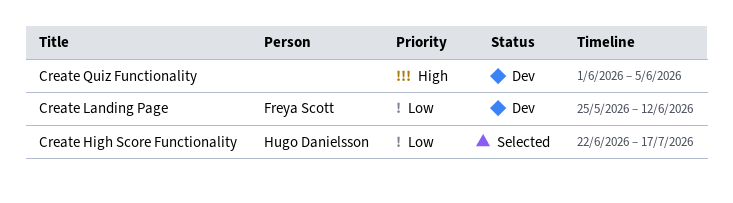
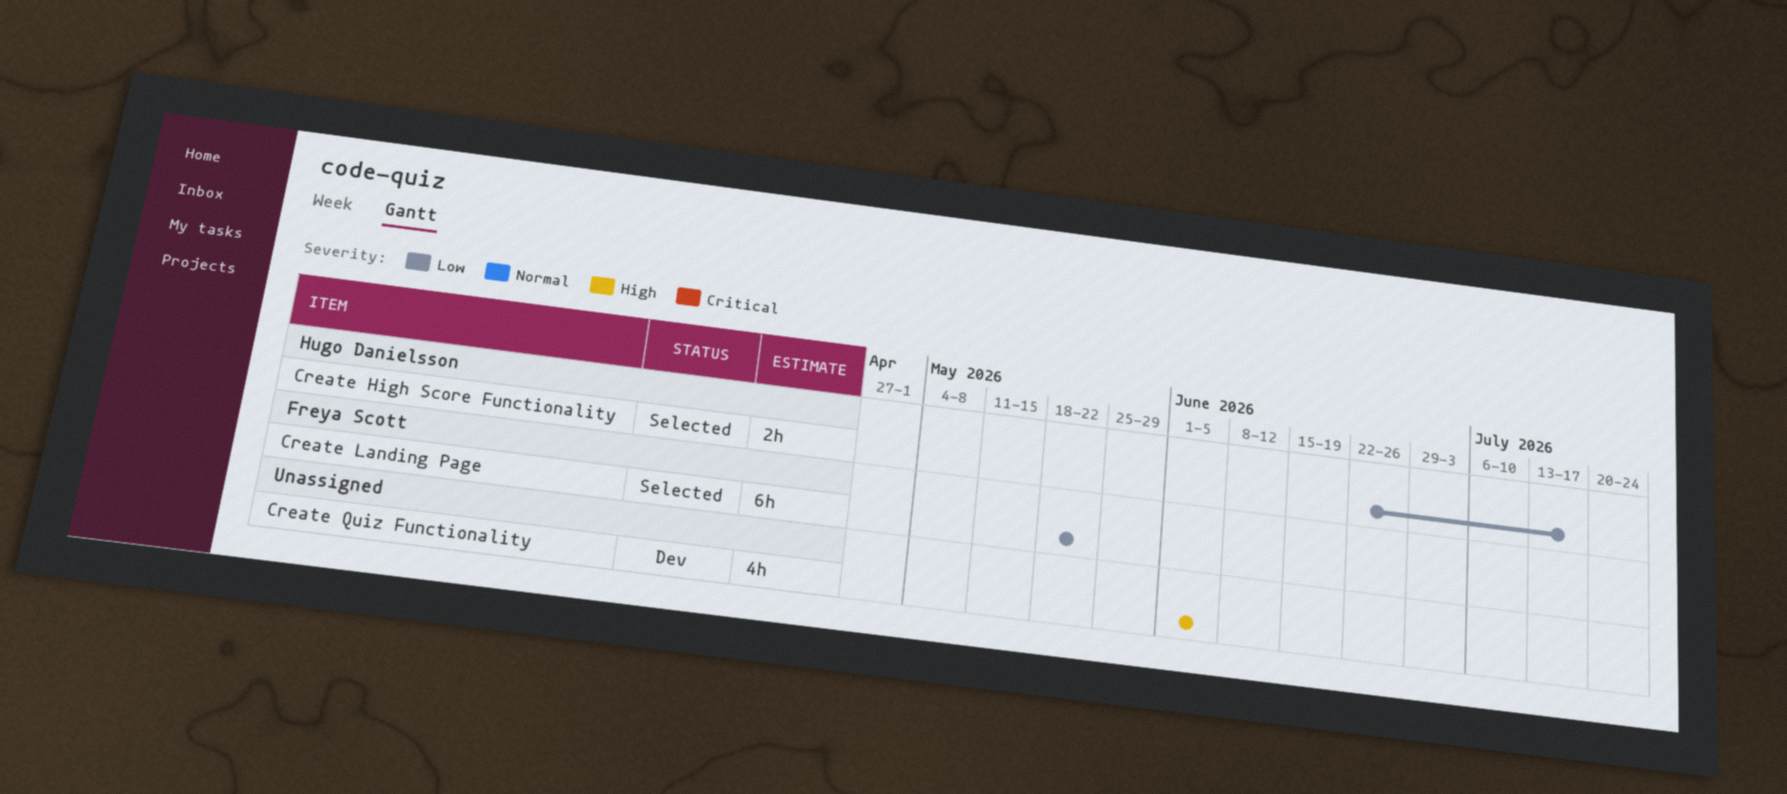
Create Landing Page, status: Dev -> Selected
Create Landing Page, start: May 25 -> May 18
Create Landing Page, due: Jun 12 -> May 22

